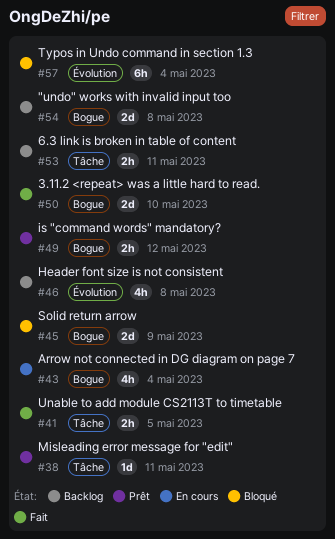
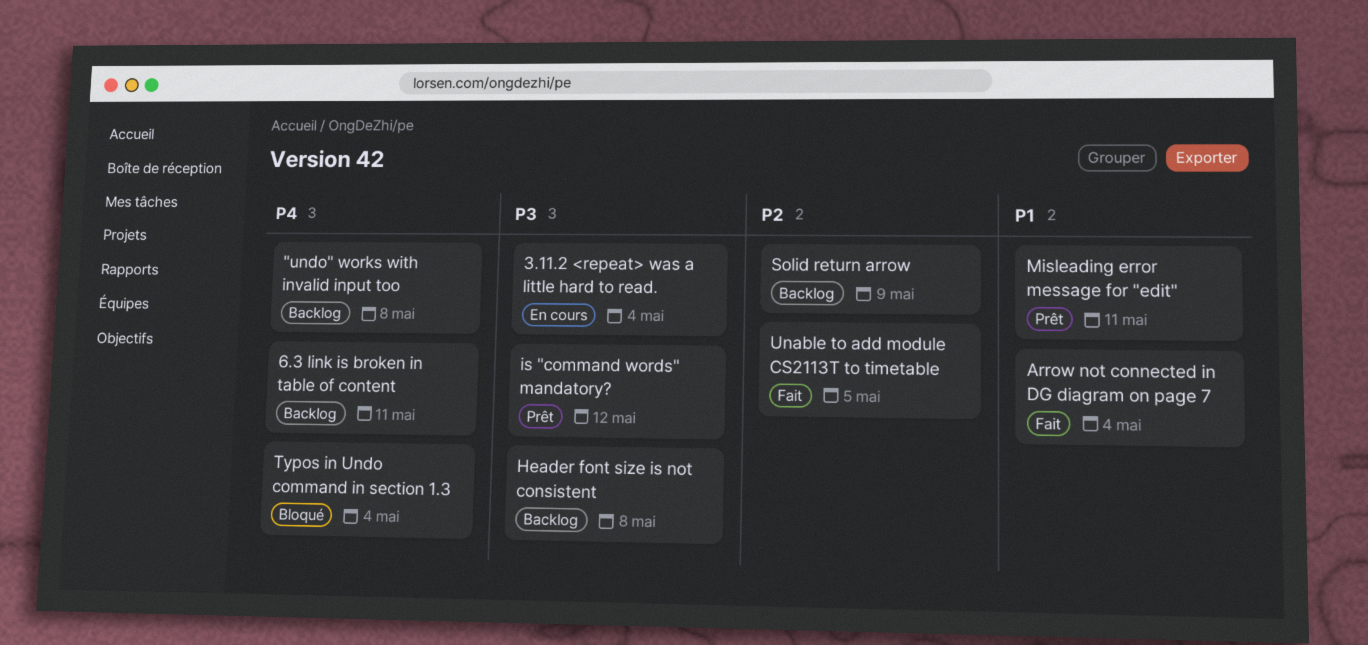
3.11.2 <repeat> was a little hard to read., status: Fait -> En cours
3.11.2 <repeat> was a little hard to read., due: May 10 -> May 4
Arrow not connected in DG diagram on page 7, status: En cours -> Fait
Solid return arrow, status: Bloqué -> Backlog

